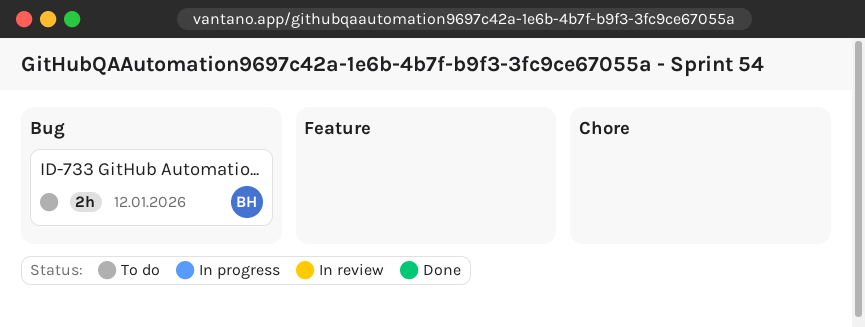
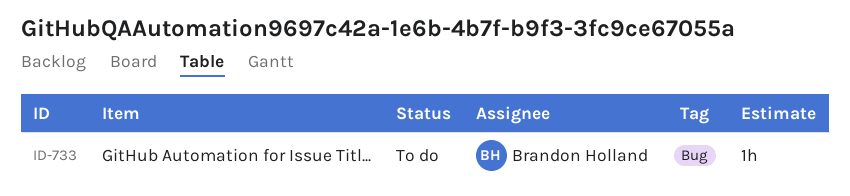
ID-733, estimate: 2h -> 1h

